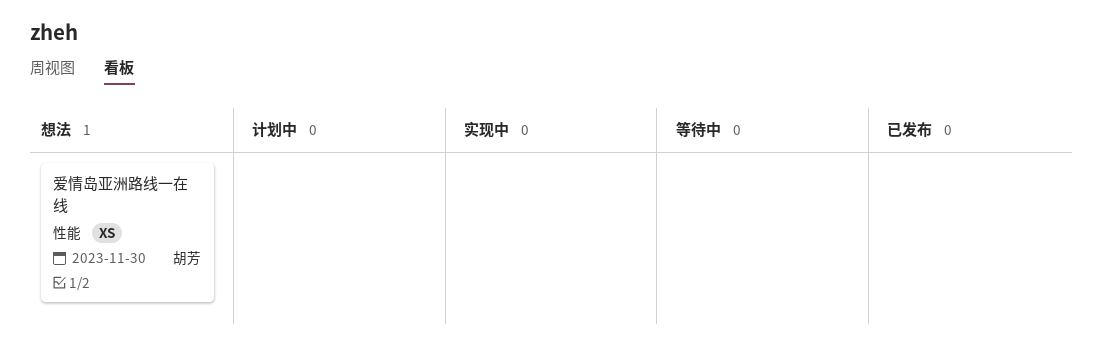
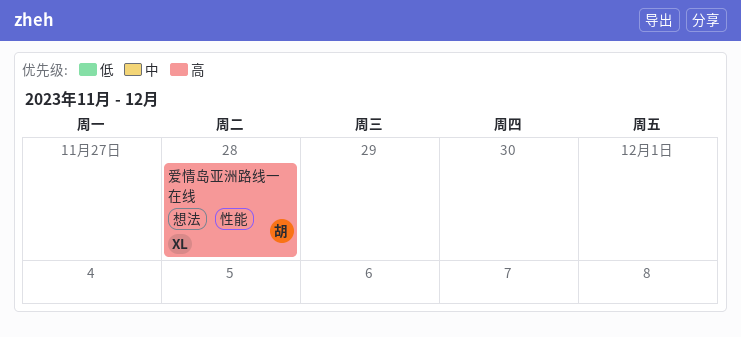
爱情岛亚洲路线一在线, estimate: XS -> XL
爱情岛亚洲路线一在线, due: Nov 30 -> Nov 28

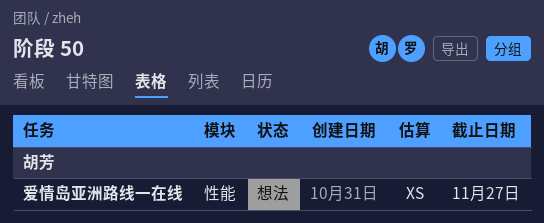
爱情岛亚洲路线一在线, estimate: XL -> XS
爱情岛亚洲路线一在线, due: Nov 28 -> Nov 27

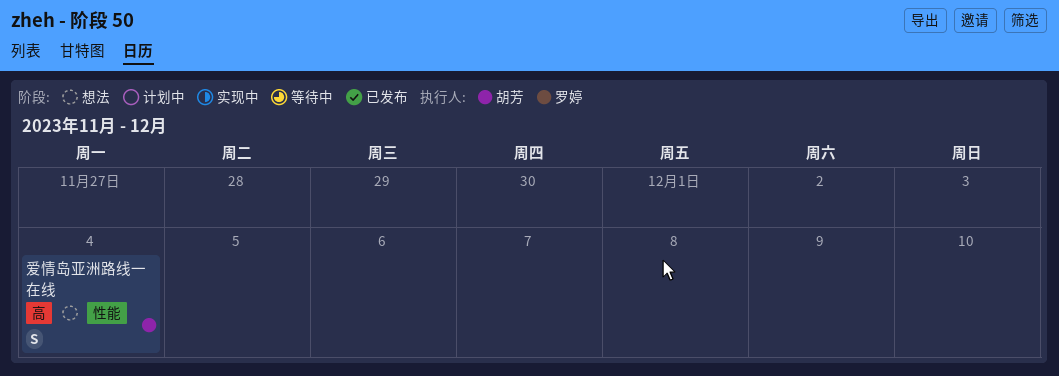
爱情岛亚洲路线一在线, estimate: XS -> S
爱情岛亚洲路线一在线, due: Nov 27 -> Dec 4

